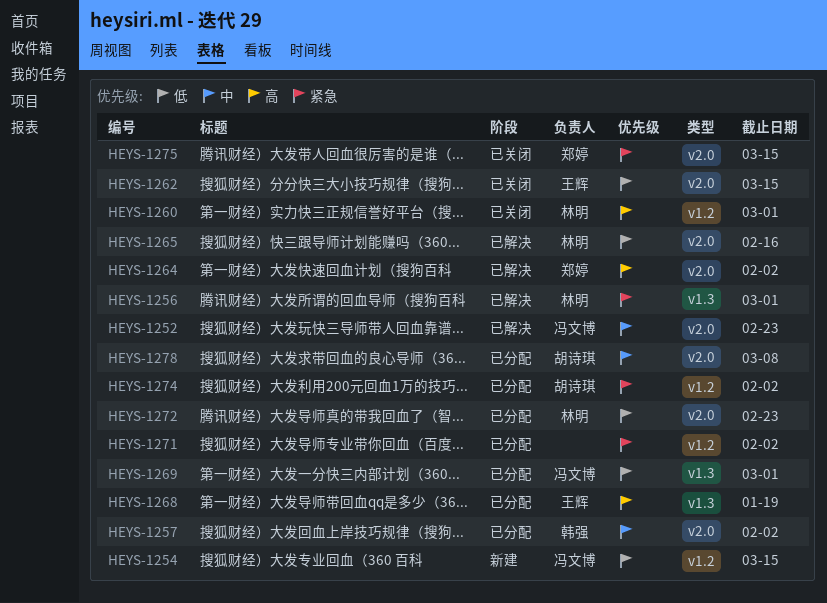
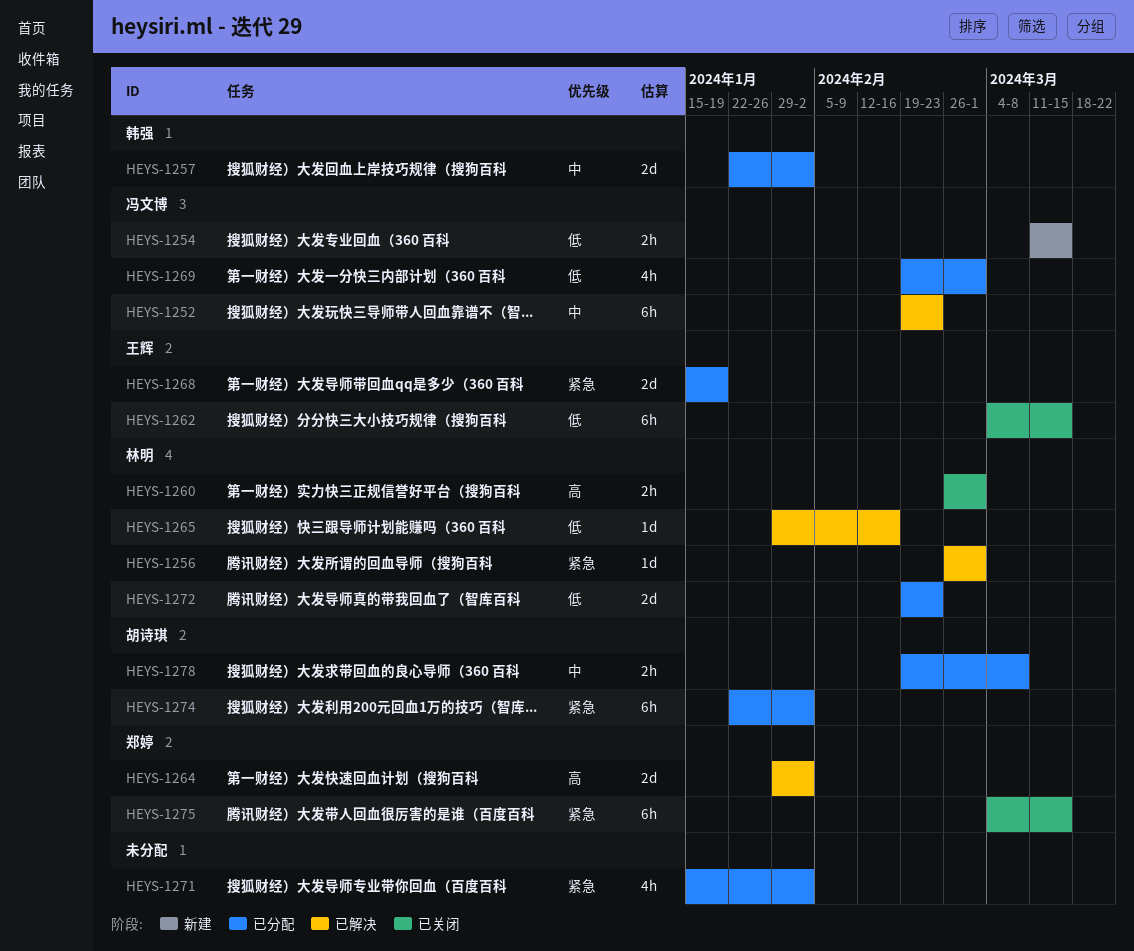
HEYS-1268, priority: 高 -> 紧急

